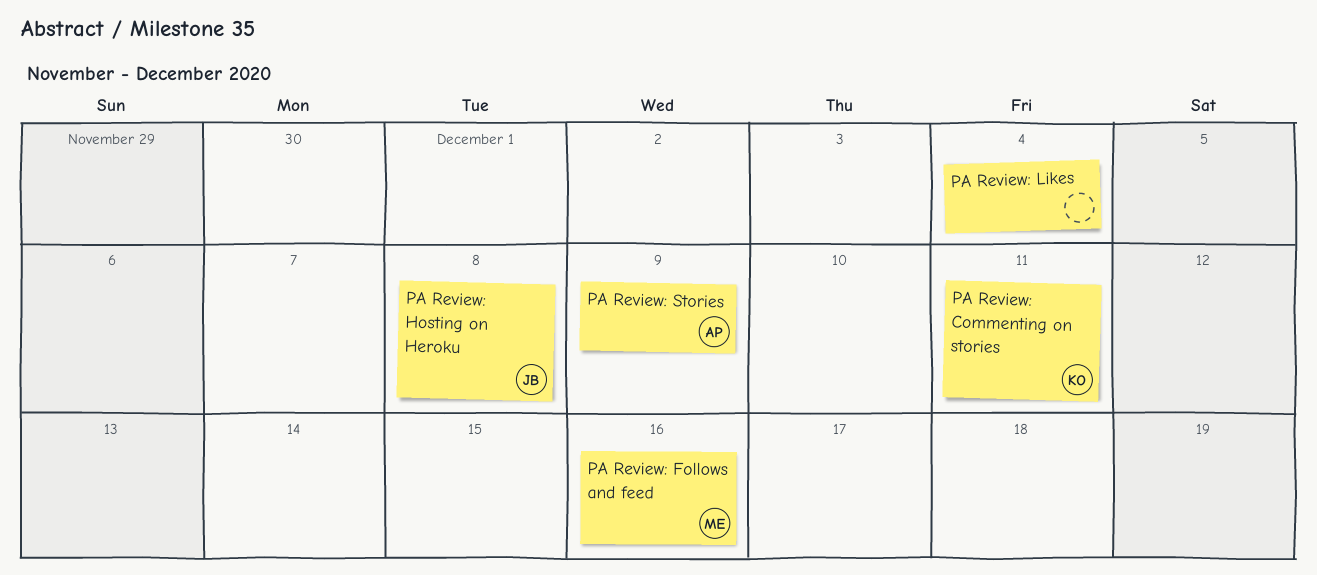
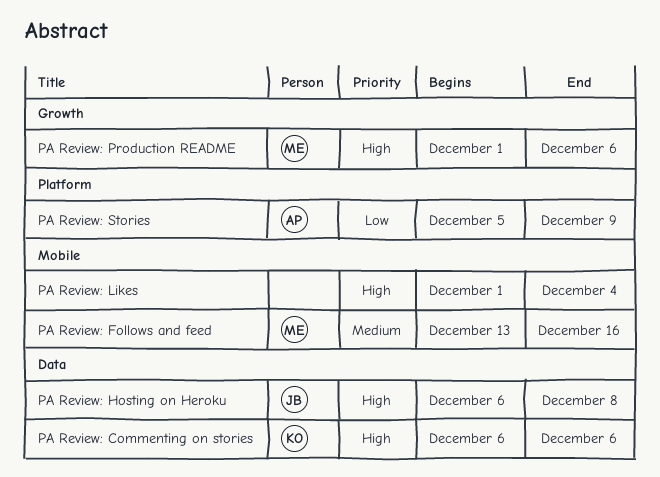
PA Review: Commenting on stories, due: Dec 11 -> Dec 6
PA Review: Production README: none -> present

